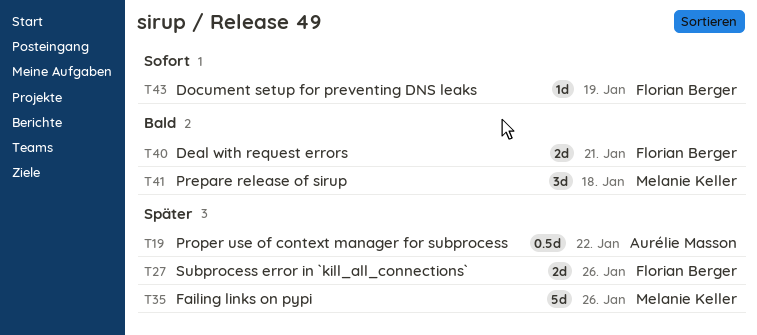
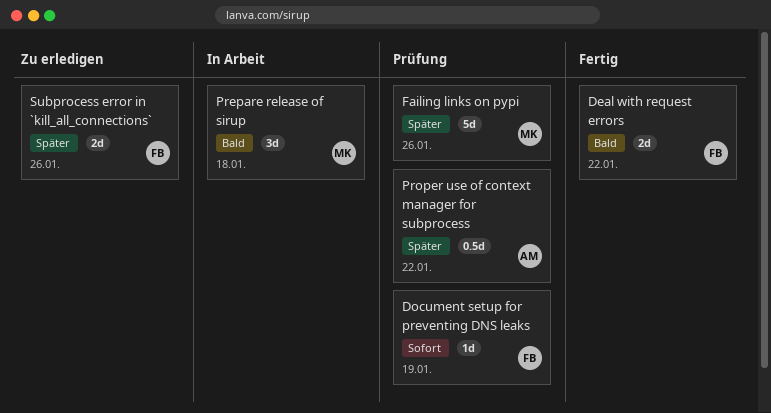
Deal with request errors, due: Jan 21 -> Jan 22

